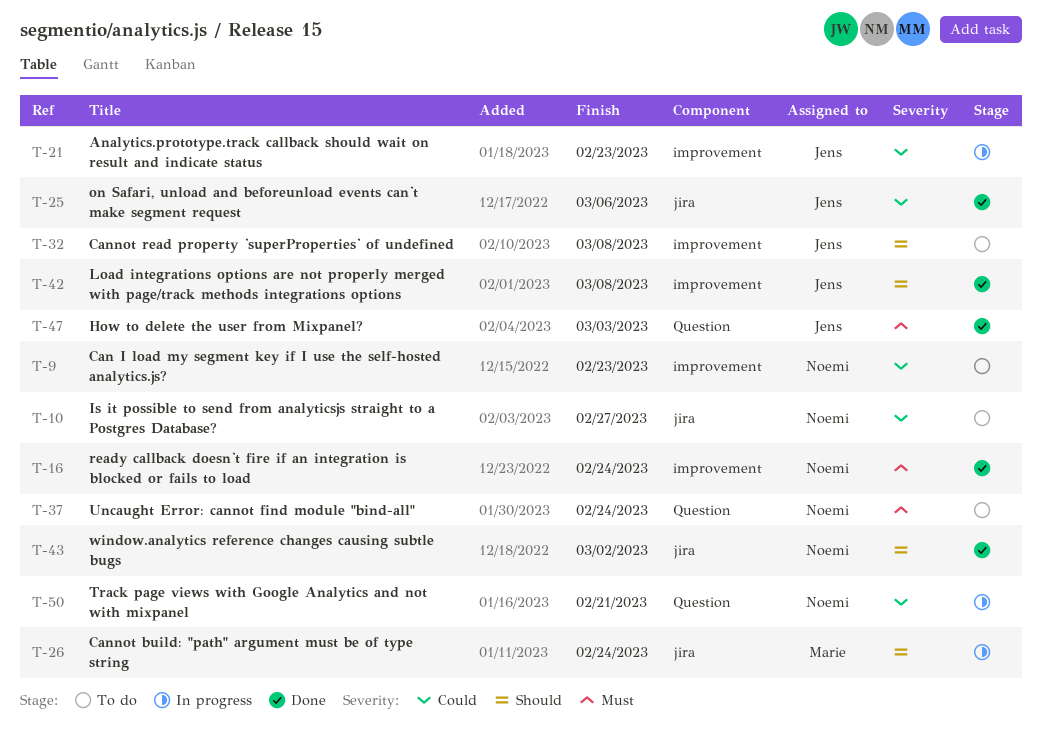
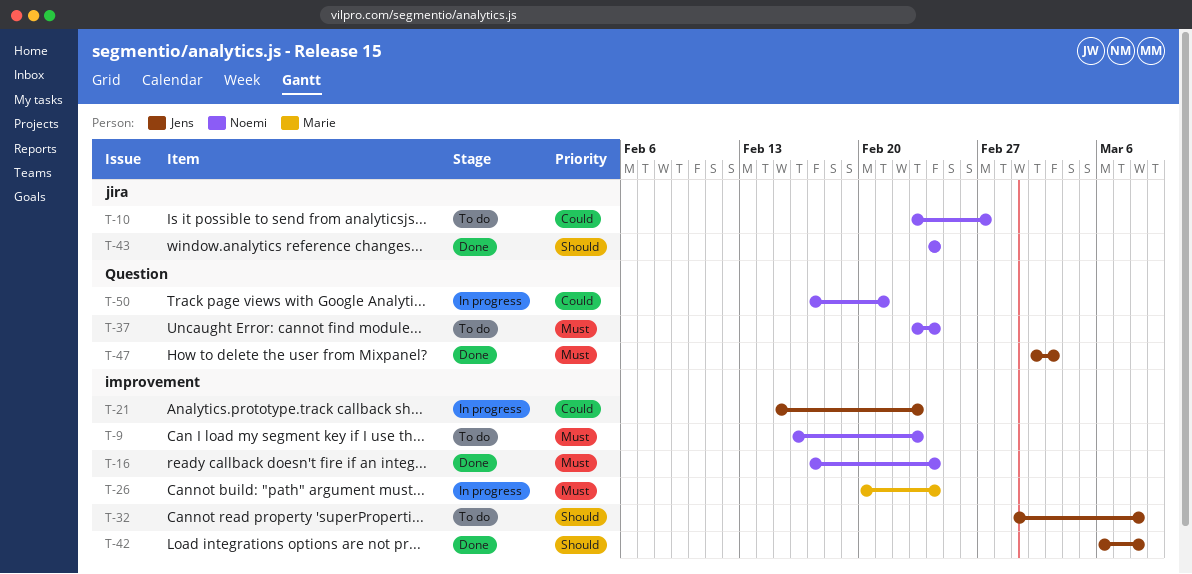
T-9, priority: Could -> Must
T-25: present -> none
T-26, priority: Should -> Must
T-26, label: jira -> improvement
T-43, due: Mar 2 -> Feb 24

